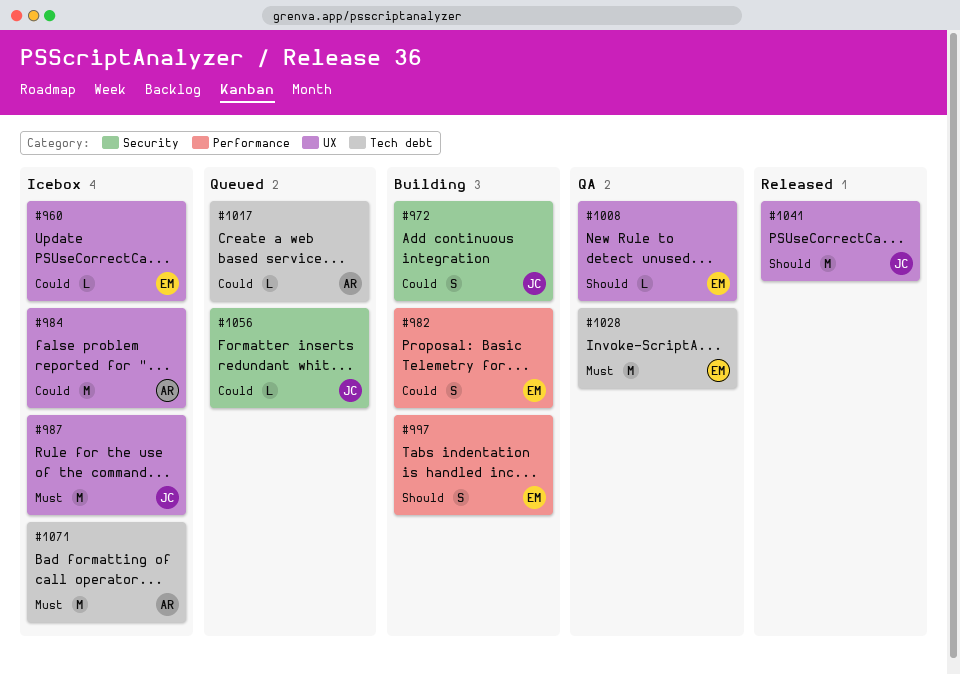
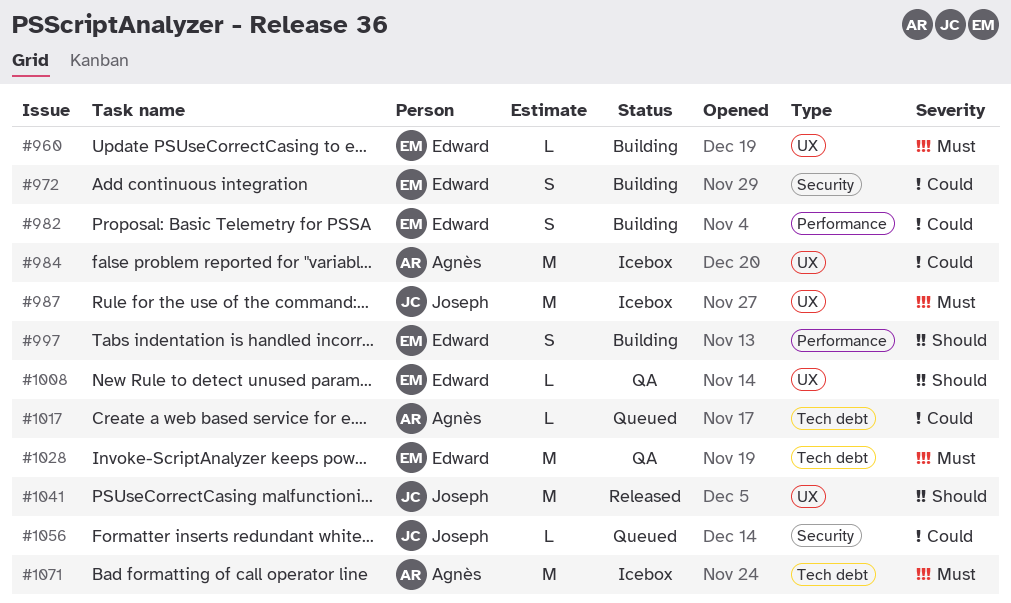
#960, status: Icebox -> Building
#960, priority: Could -> Must
#972, owner: Joseph -> Edward

